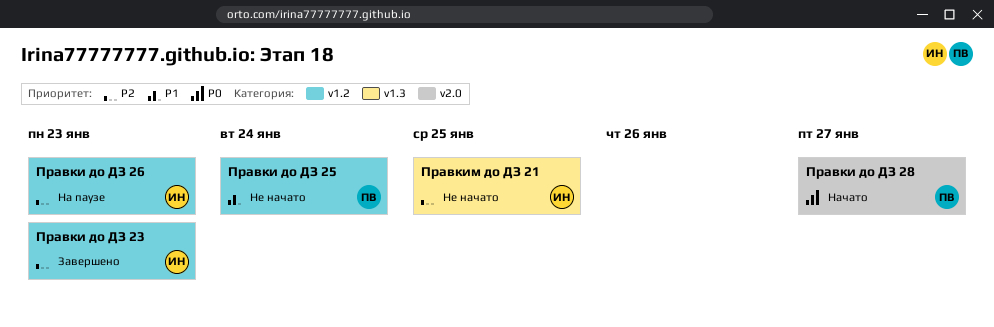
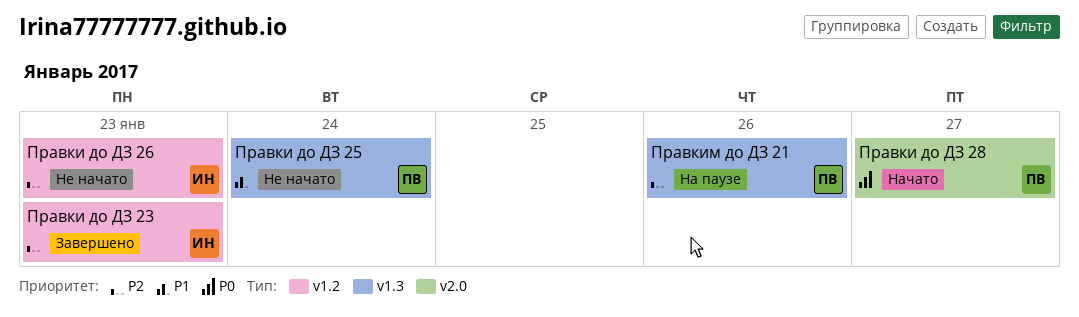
Правки до ДЗ 25, label: v1.2 -> v1.3
Правки до ДЗ 26, status: На паузе -> Не начато
Правким до ДЗ 21, status: Не начато -> На паузе
Правким до ДЗ 21, owner: ИН -> ПВ
Правким до ДЗ 21, day: Jan 25 -> Jan 26

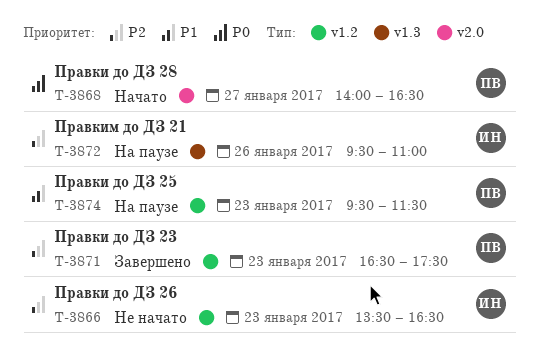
Правки до ДЗ 23, owner: ИН -> ПВ
Правки до ДЗ 25, status: Не начато -> На паузе
Правки до ДЗ 25, label: v1.3 -> v1.2
Правки до ДЗ 25, day: Jan 24 -> Jan 23
Правким до ДЗ 21, owner: ПВ -> ИН

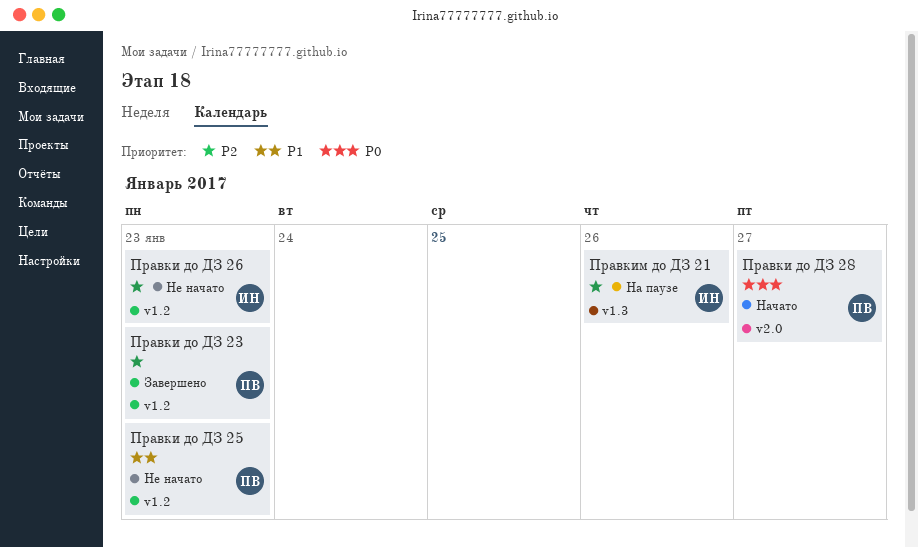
Правки до ДЗ 25, status: На паузе -> Не начато

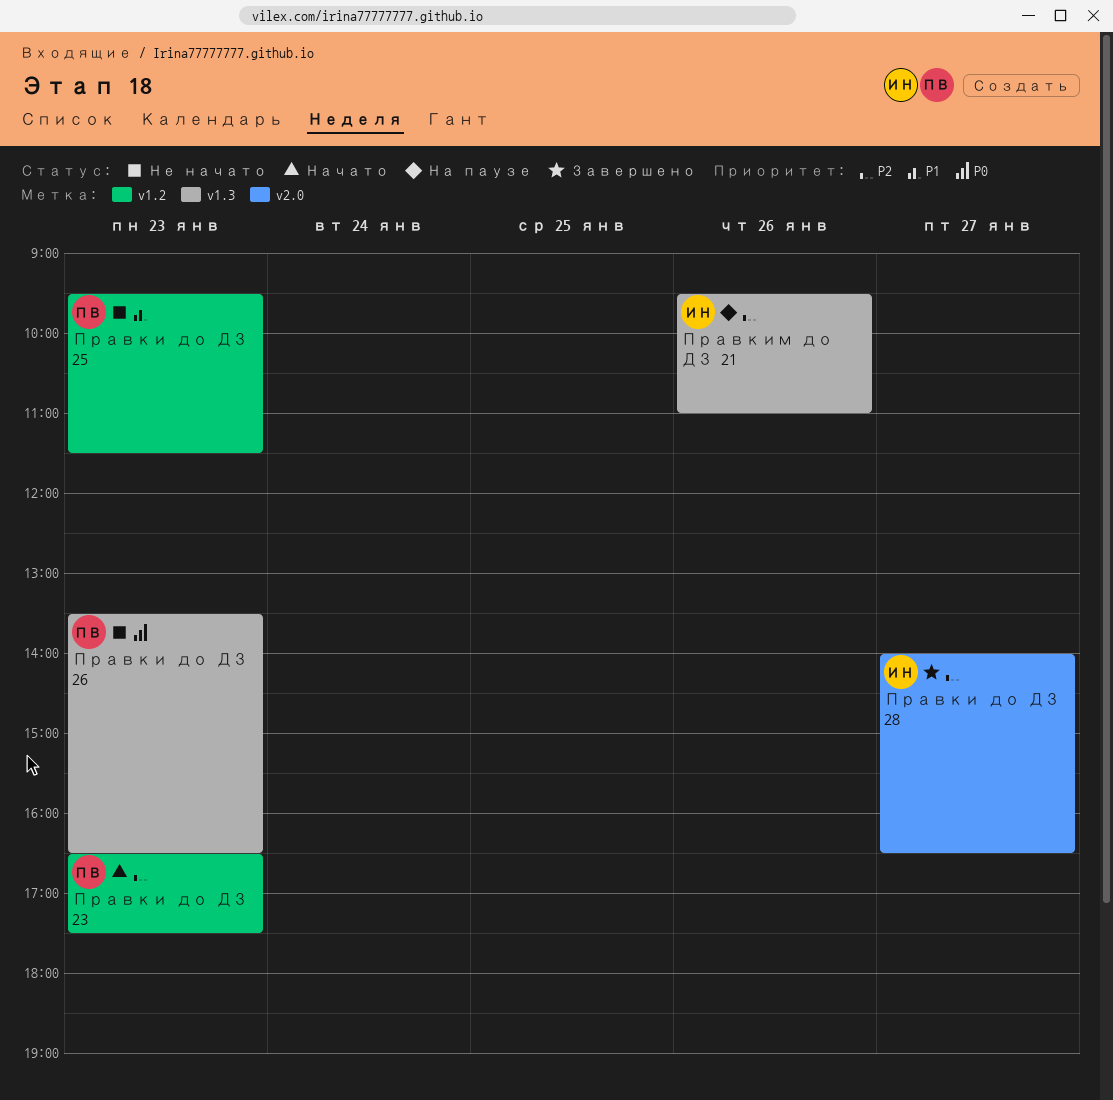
Правки до ДЗ 23, status: Завершено -> Начато
Правки до ДЗ 26, owner: ИН -> ПВ
Правки до ДЗ 26, priority: P2 -> P0
Правки до ДЗ 26, label: v1.2 -> v1.3
Правки до ДЗ 28, status: Начато -> Завершено
Правки до ДЗ 28, owner: ПВ -> ИН
Правки до ДЗ 28, priority: P0 -> P2

